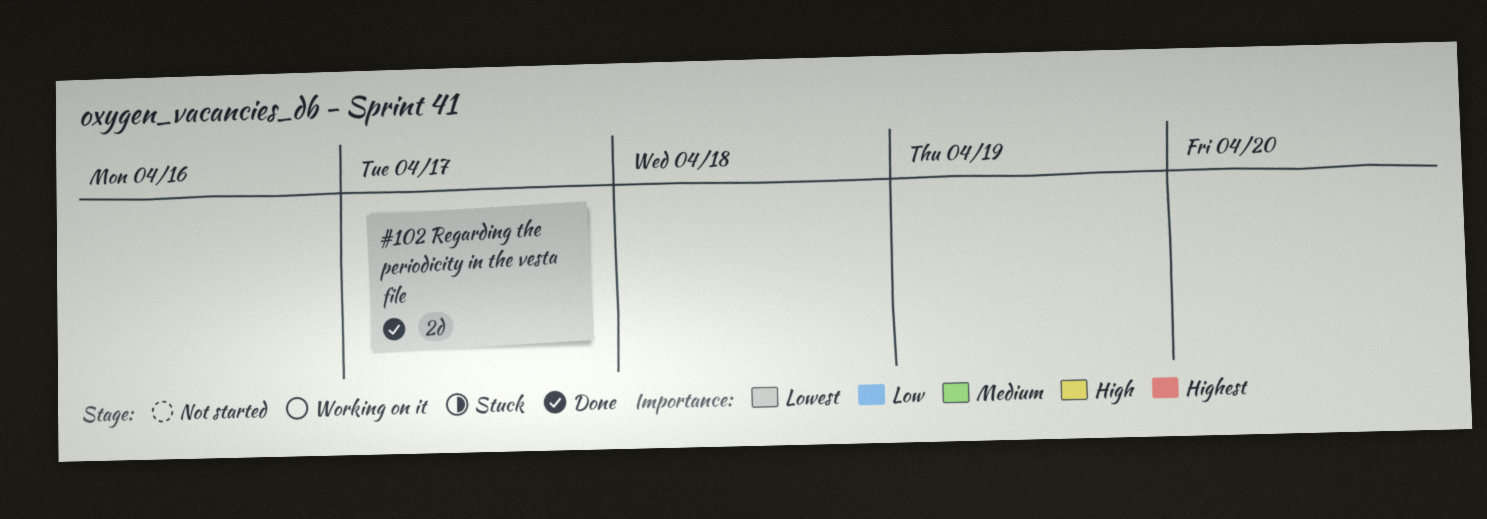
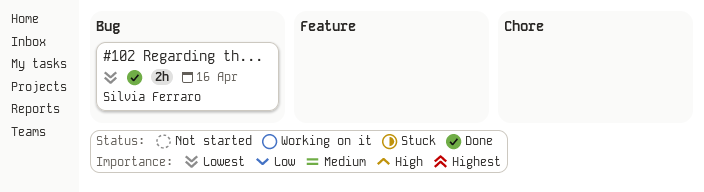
#102, estimate: 2d -> 2h
#102, due: Apr 17 -> Apr 16

